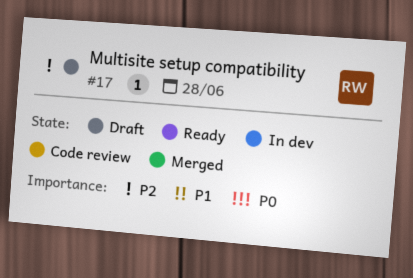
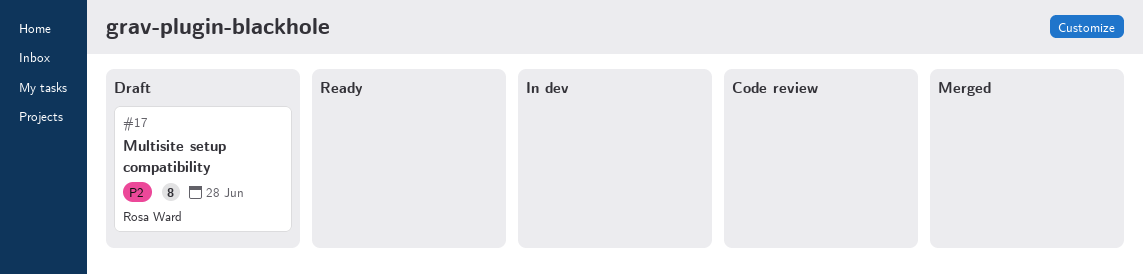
#17, estimate: 1 -> 8

